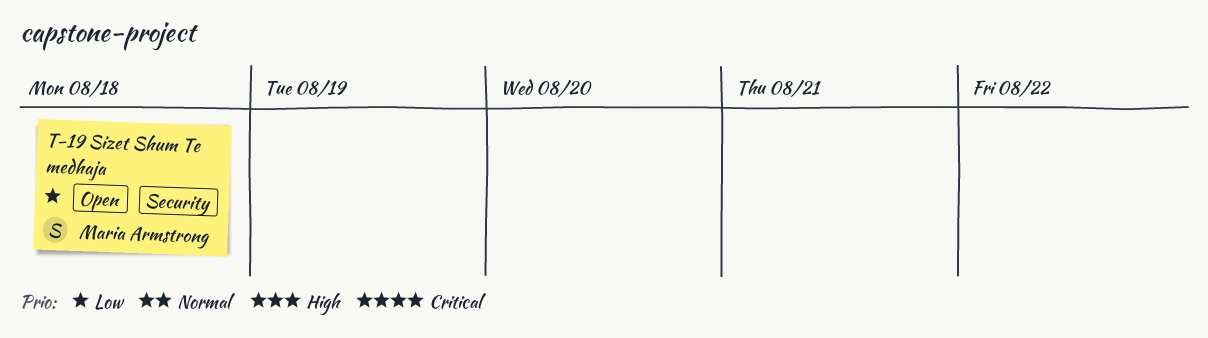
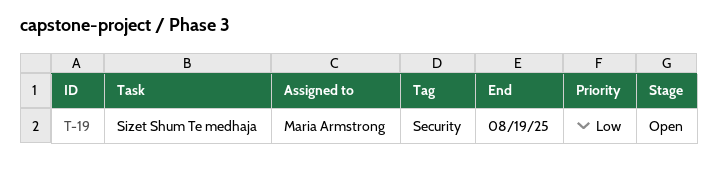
T-19, due: Aug 18 -> Aug 19

